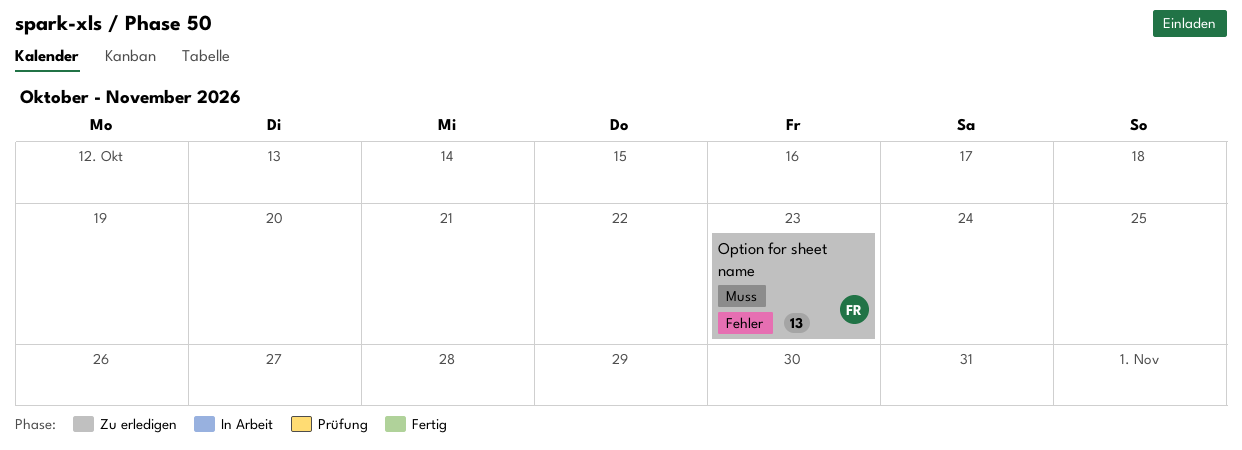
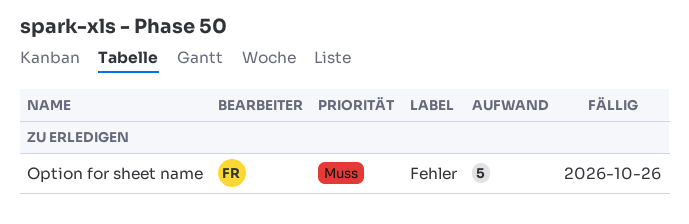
Option for sheet name, estimate: 13 -> 5
Option for sheet name, due: Oct 23 -> Oct 26

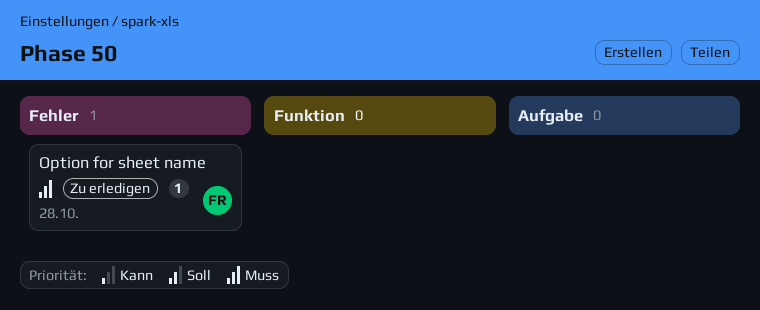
Option for sheet name, estimate: 5 -> 1
Option for sheet name, due: Oct 26 -> Oct 28

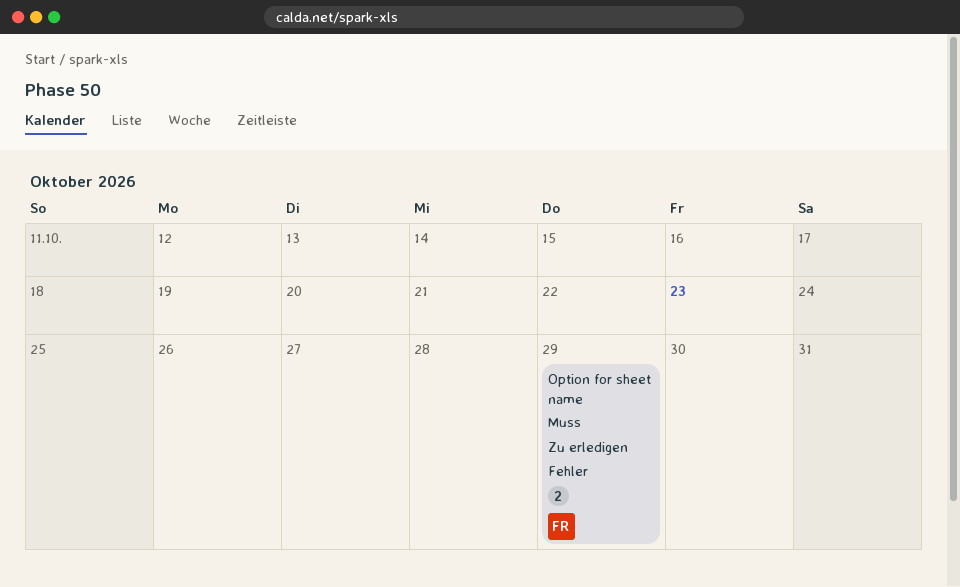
Option for sheet name, estimate: 1 -> 2
Option for sheet name, due: Oct 28 -> Oct 29

